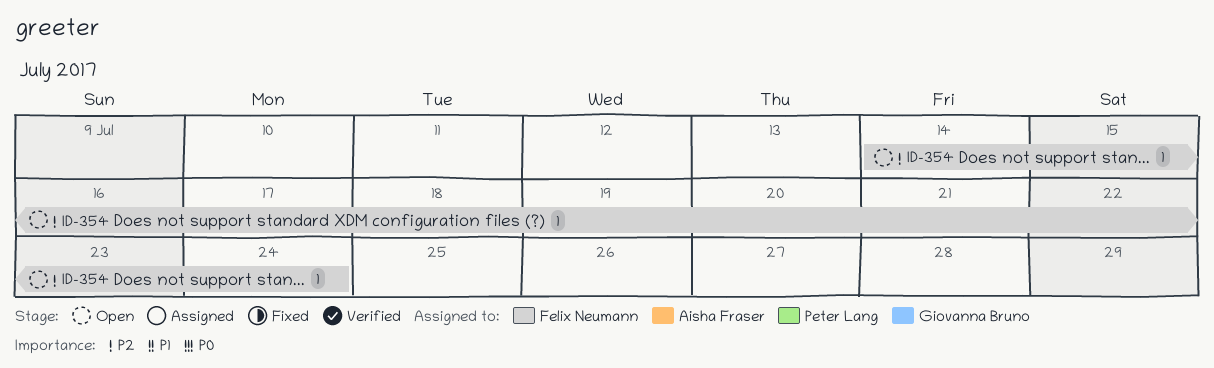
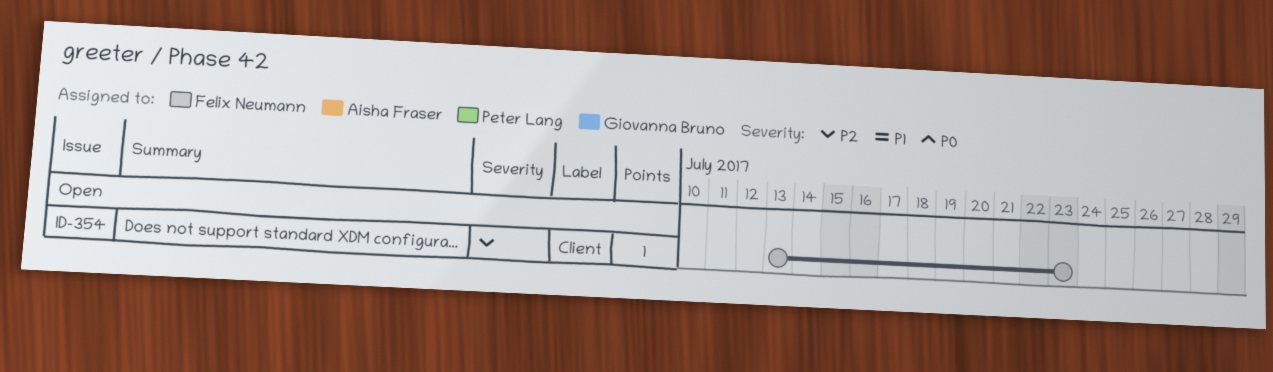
ID-354, start: Jul 14 -> Jul 13
ID-354, due: Jul 24 -> Jul 23

